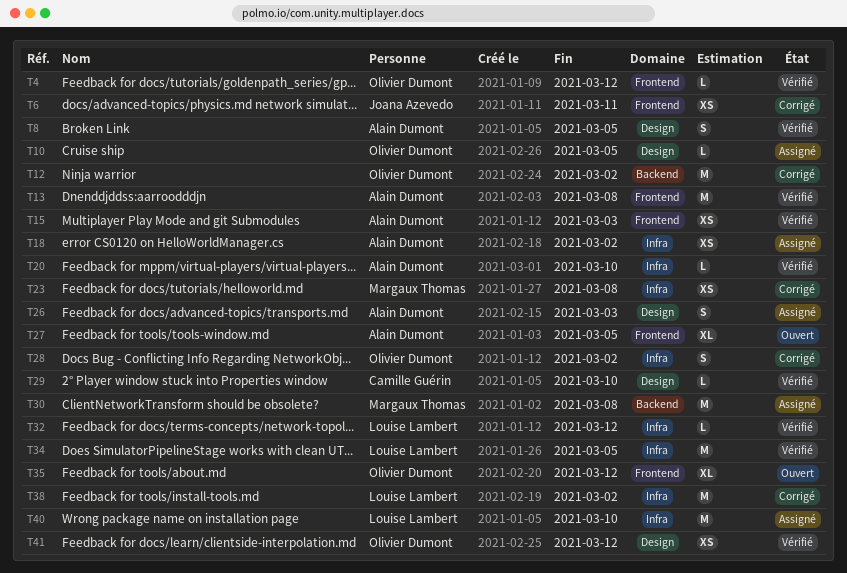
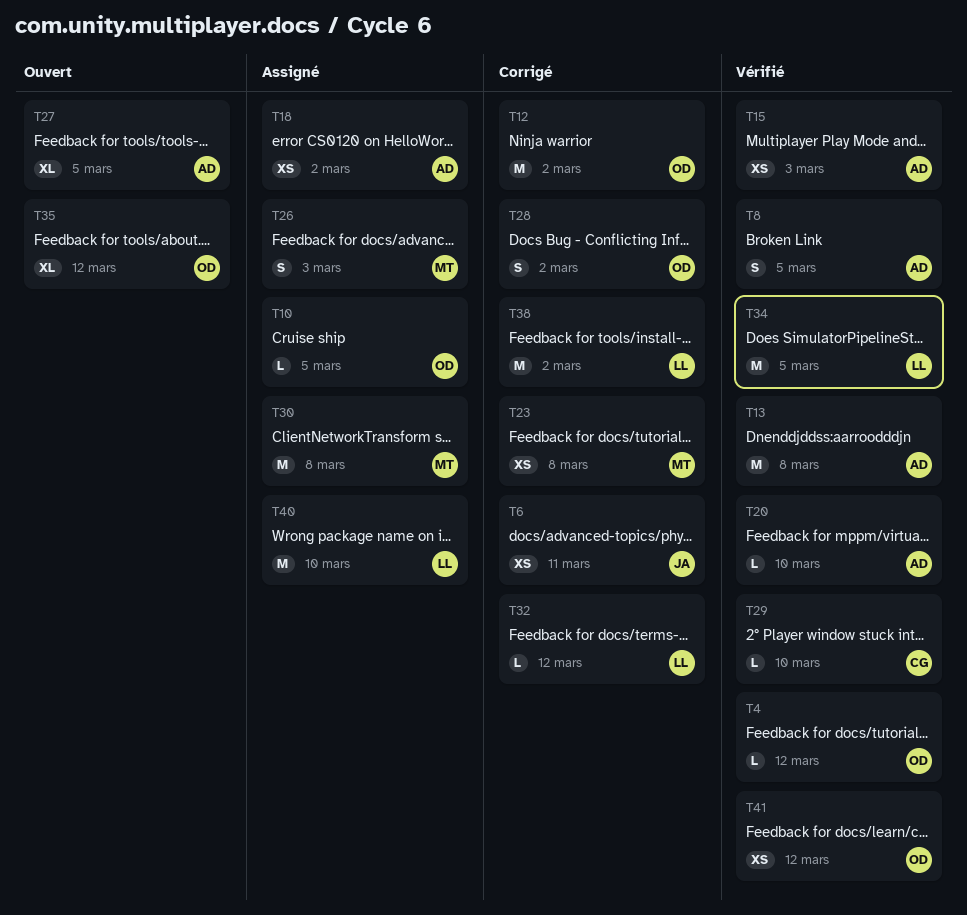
T26, owner: Alain Dumont -> Margaux Thomas
T32, status: Vérifié -> Corrigé

